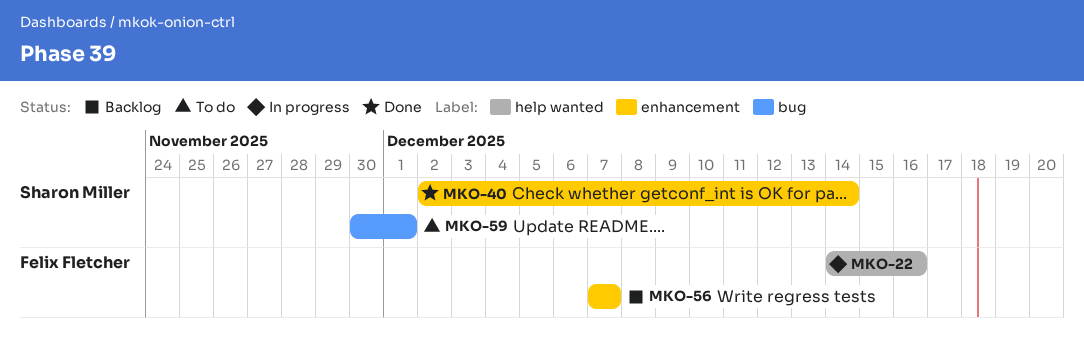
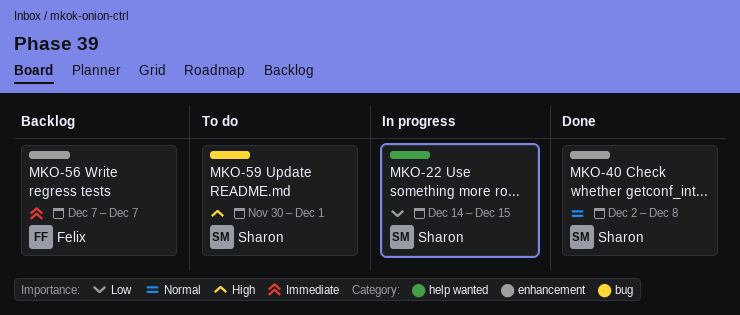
MKO-22, owner: Felix Fletcher -> Sharon Miller
MKO-22, due: Dec 16 -> Dec 15
MKO-40, due: Dec 14 -> Dec 8

